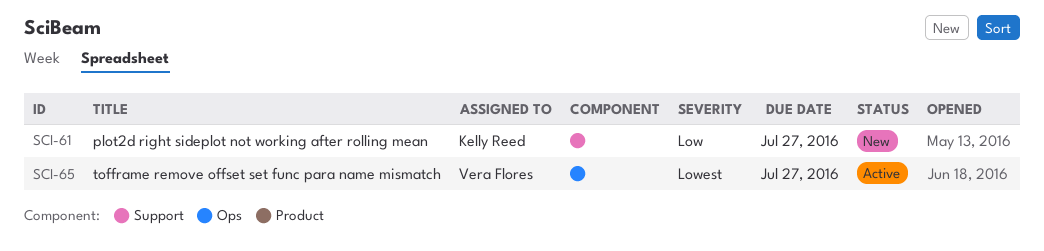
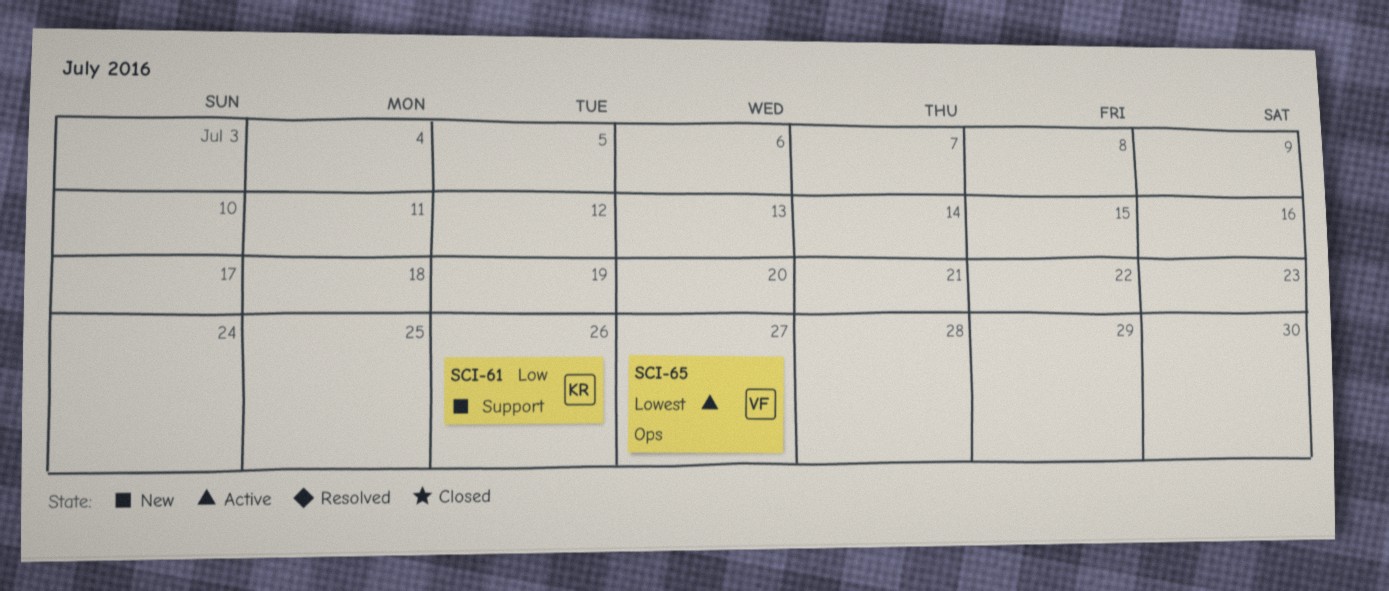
SCI-61, due: Jul 27 -> Jul 26

